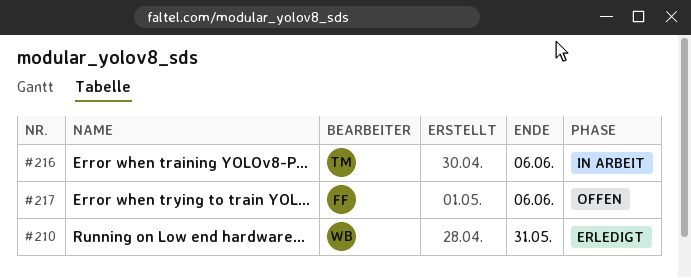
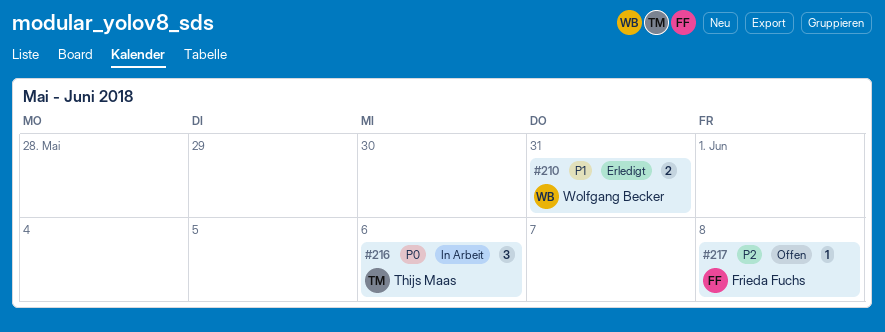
#217, due: Jun 6 -> Jun 8

